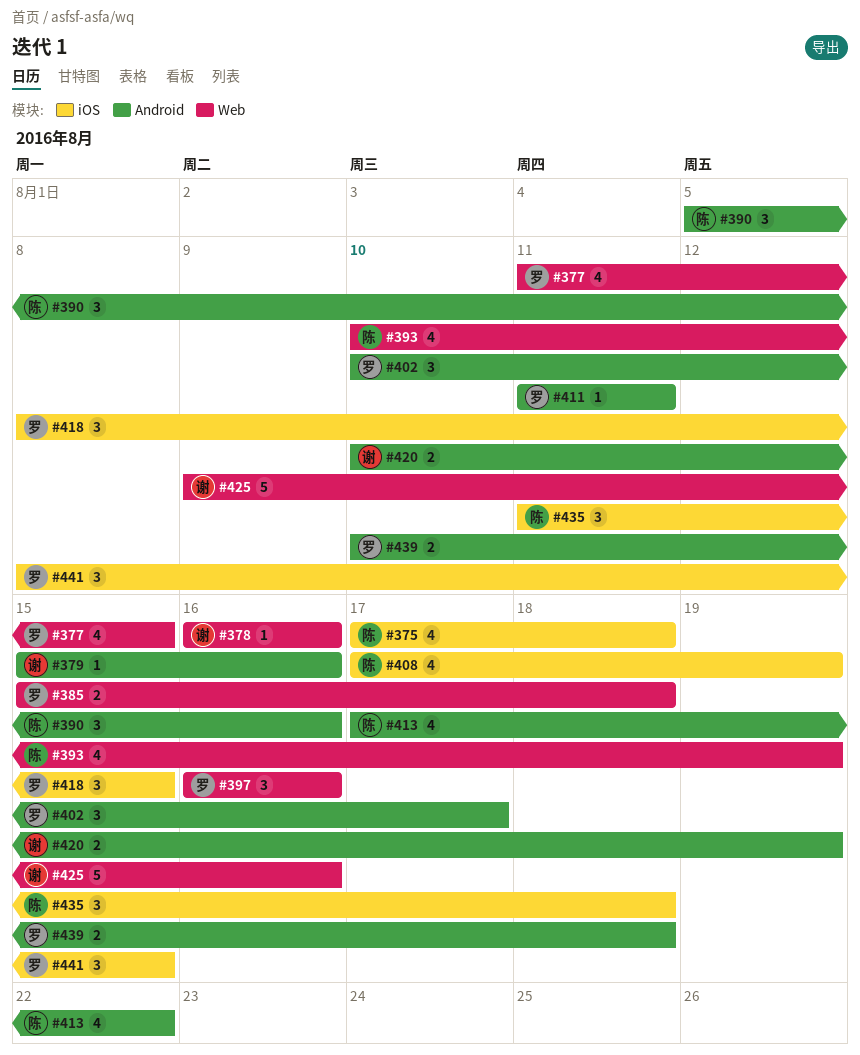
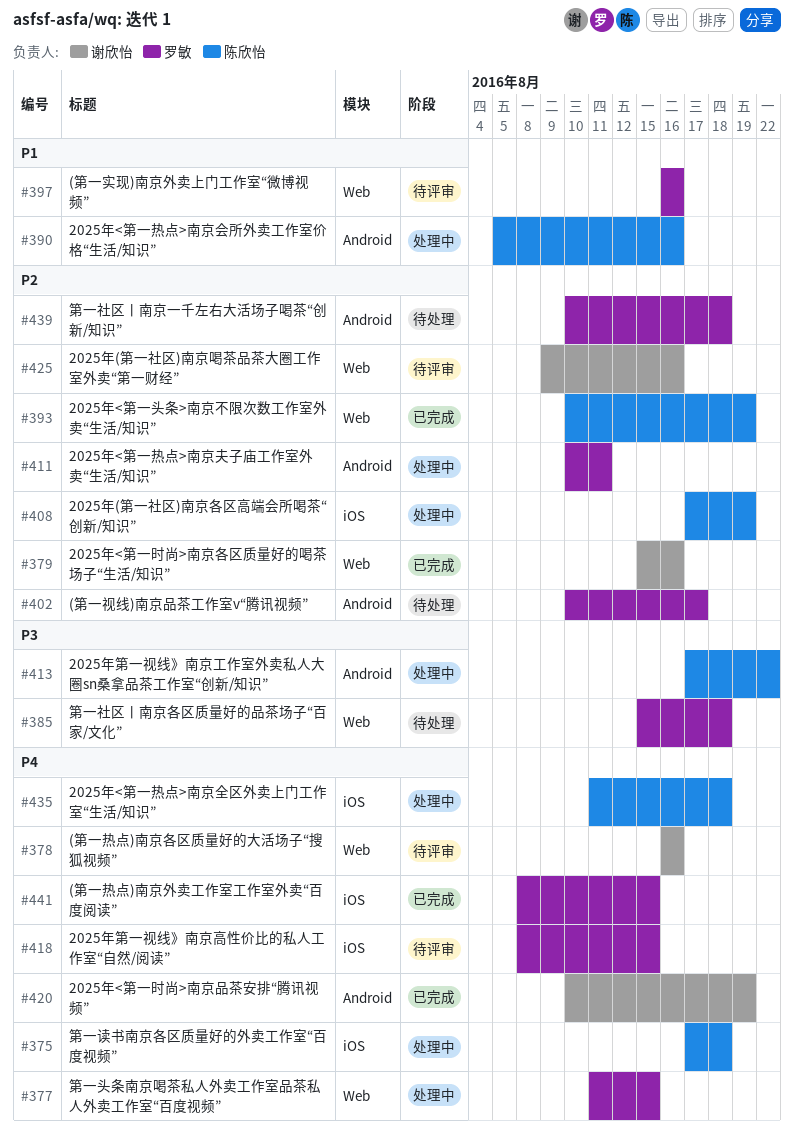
#379, label: Android -> Web
#411, start: Aug 11 -> Aug 10

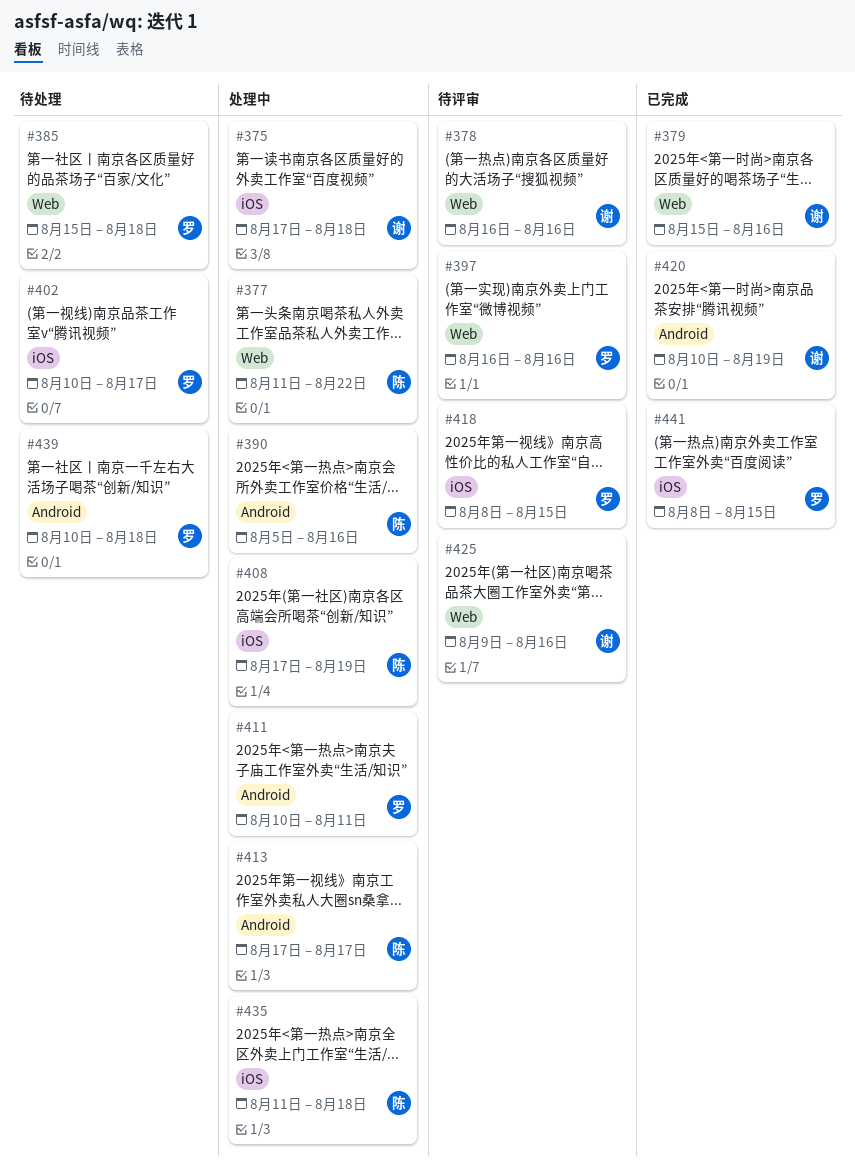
#375, owner: 陈欣怡 -> 谢欣怡
#377, owner: 罗敏 -> 陈欣怡
#377, due: Aug 15 -> Aug 22
#393: present -> none
#402, label: Android -> iOS
#413, due: Aug 22 -> Aug 17

